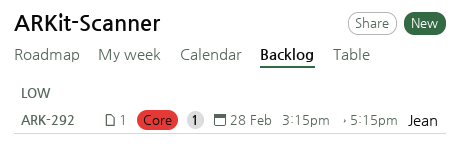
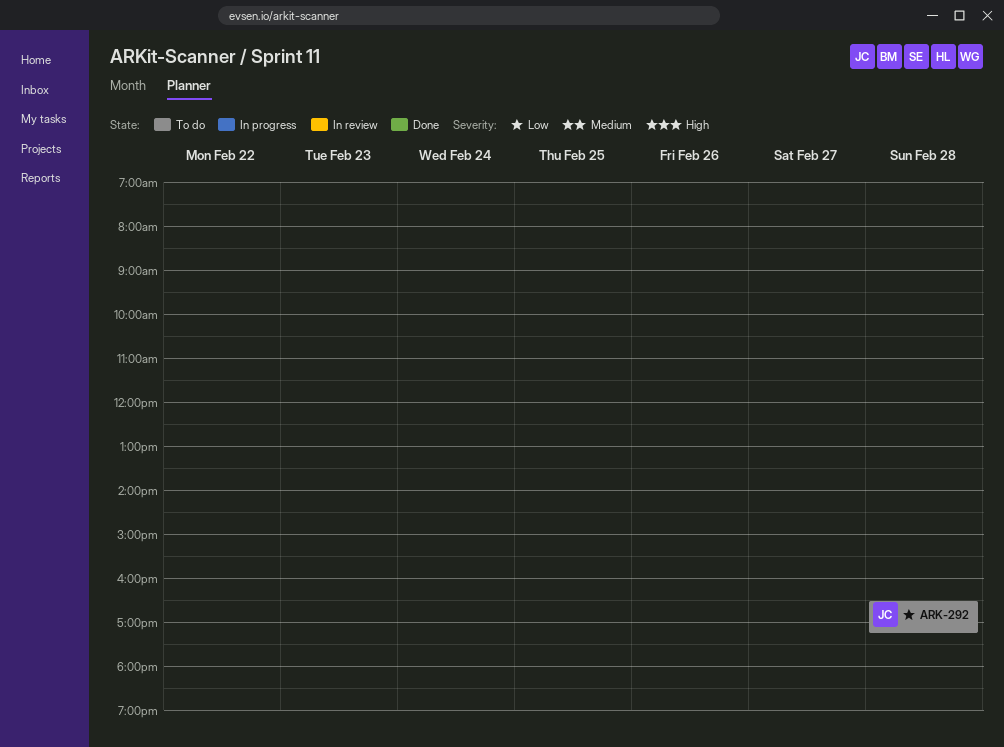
ARK-292, begins: 15:15 -> 16:30

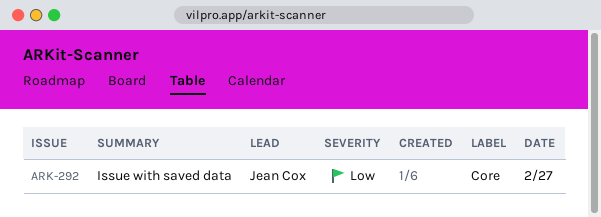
ARK-292, day: Feb 28 -> Feb 27

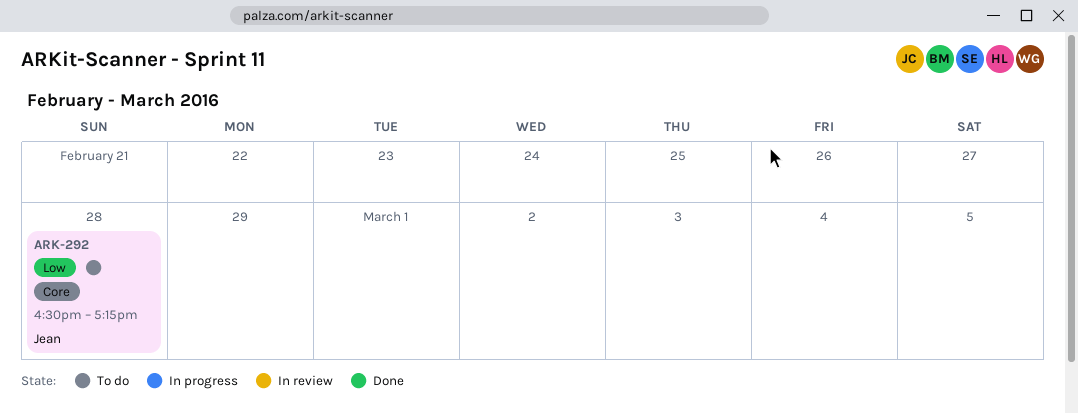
ARK-292, day: Feb 27 -> Feb 28

